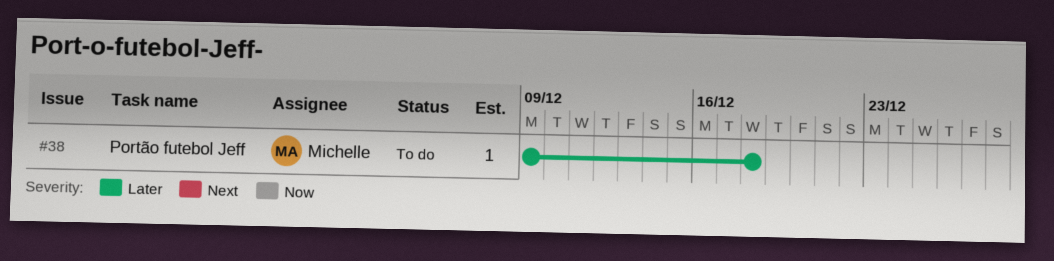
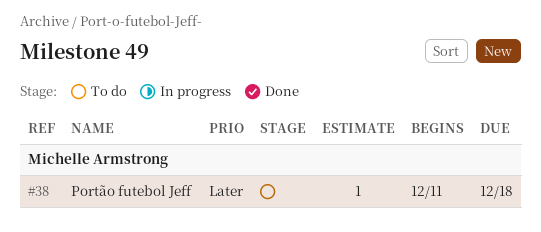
#38, start: Dec 9 -> Dec 11

